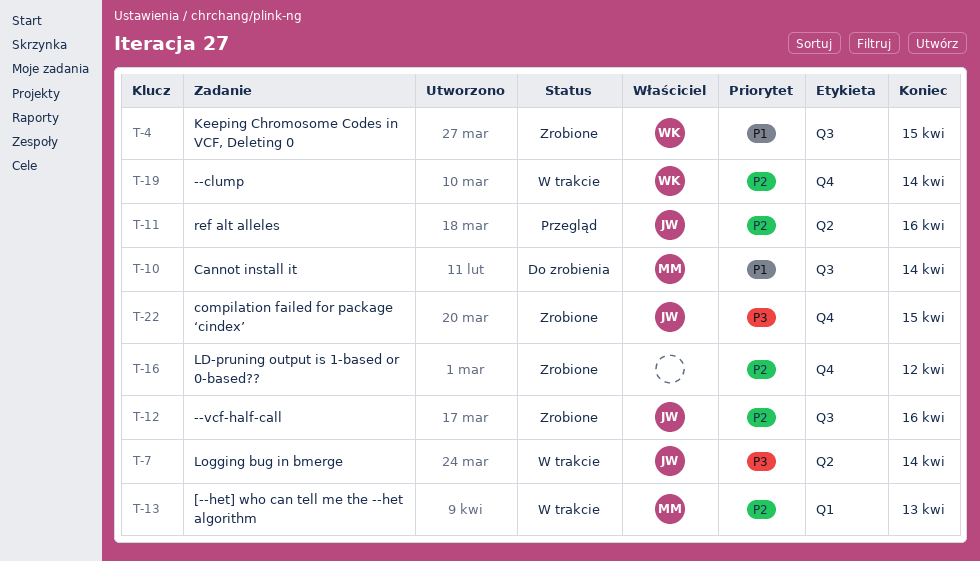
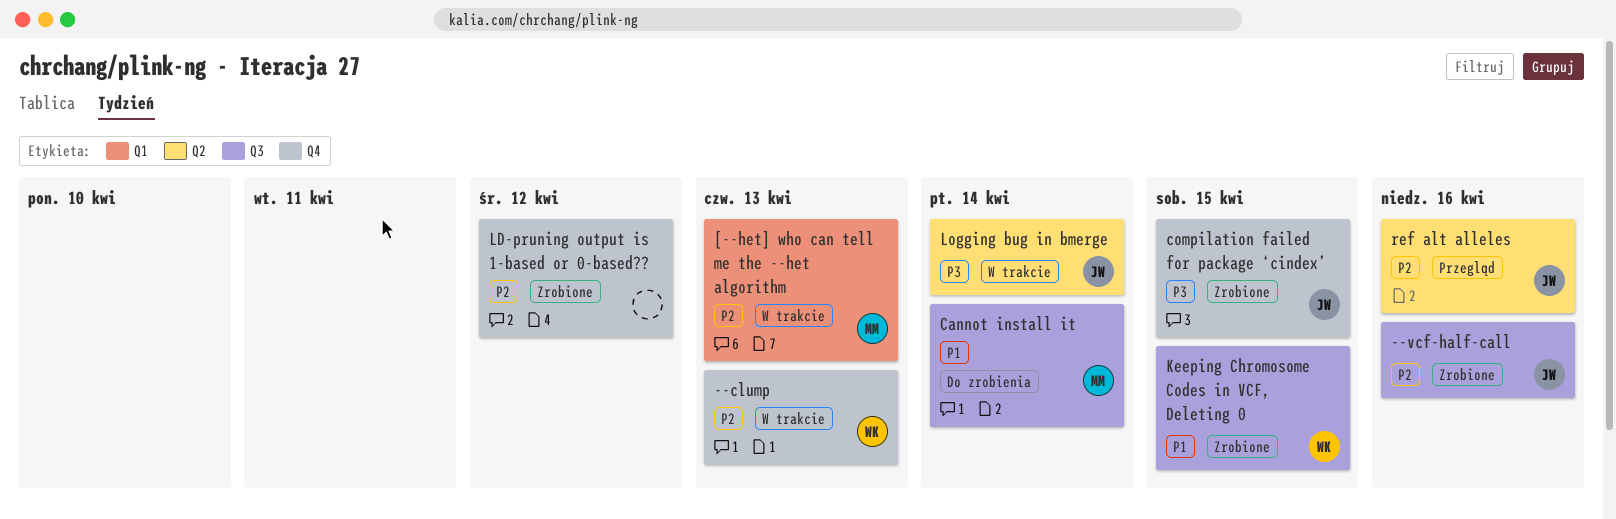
--clump, due: Apr 14 -> Apr 13

